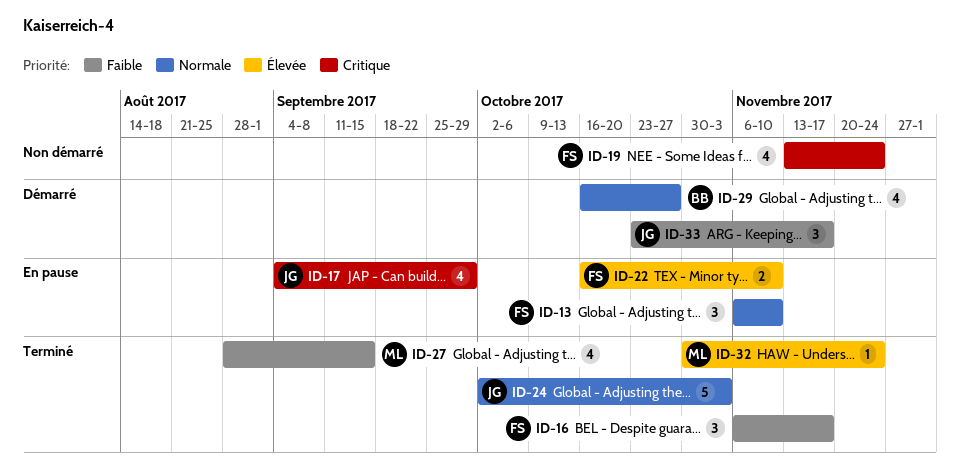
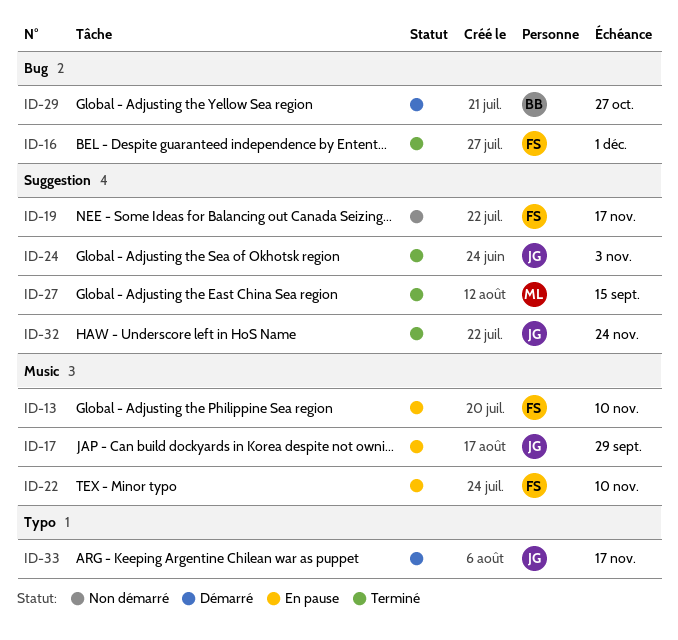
ID-16, due: Nov 17 -> Dec 1
ID-19, due: Nov 24 -> Nov 17
ID-32, owner: ML -> JG

